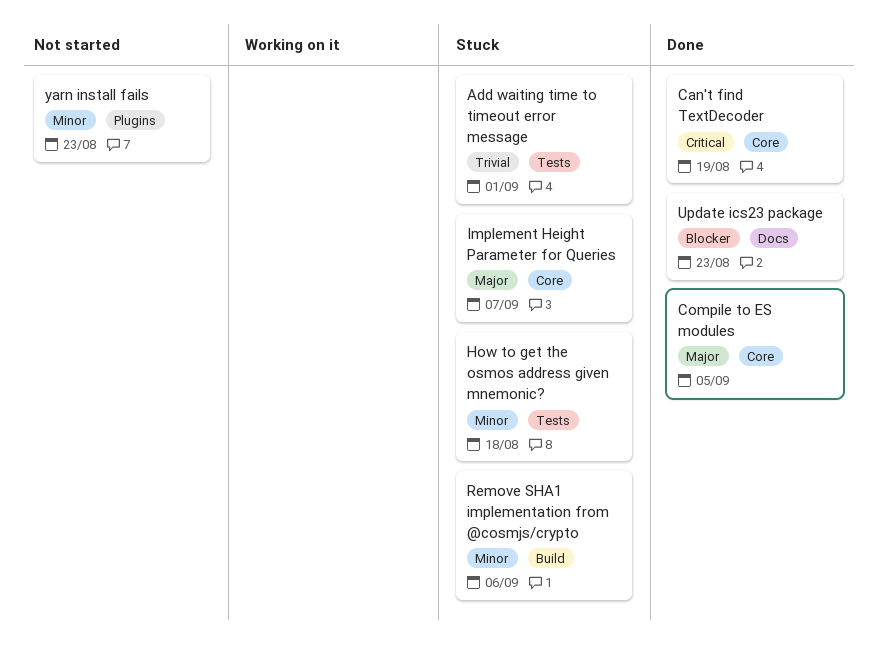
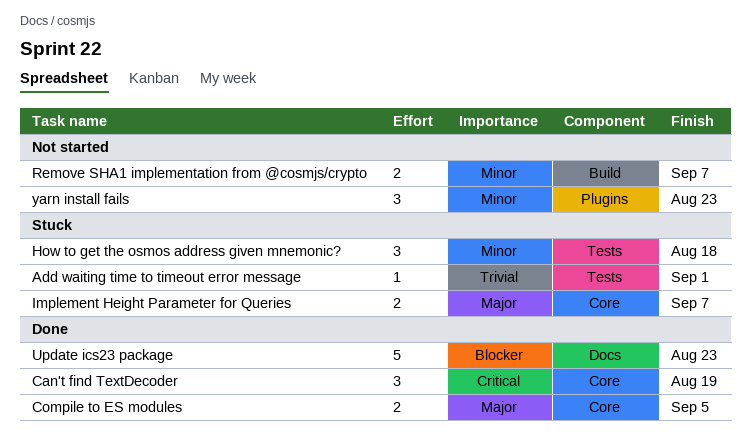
Remove SHA1 implementation from @cosmjs/crypto, status: Stuck -> Not started
Remove SHA1 implementation from @cosmjs/crypto, due: Sep 6 -> Sep 7

